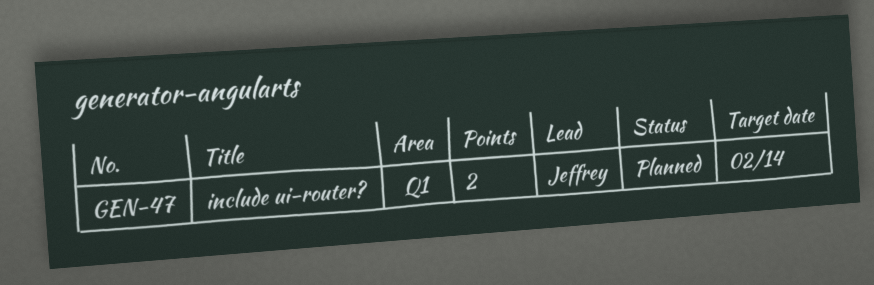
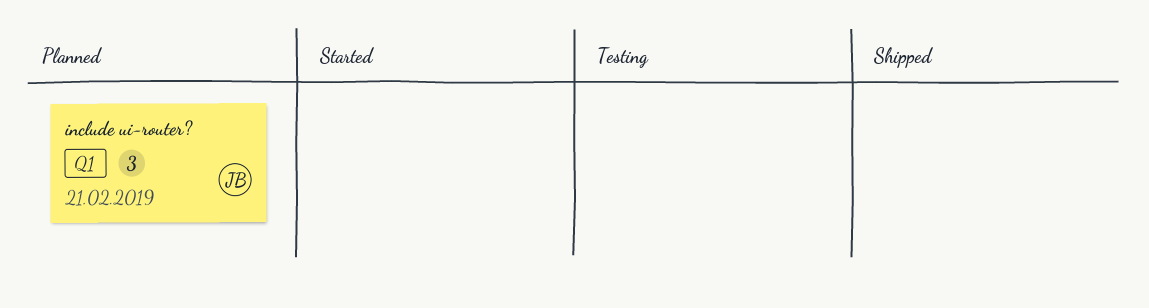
include ui-router?, estimate: 2 -> 3
include ui-router?, due: Feb 14 -> Feb 21

